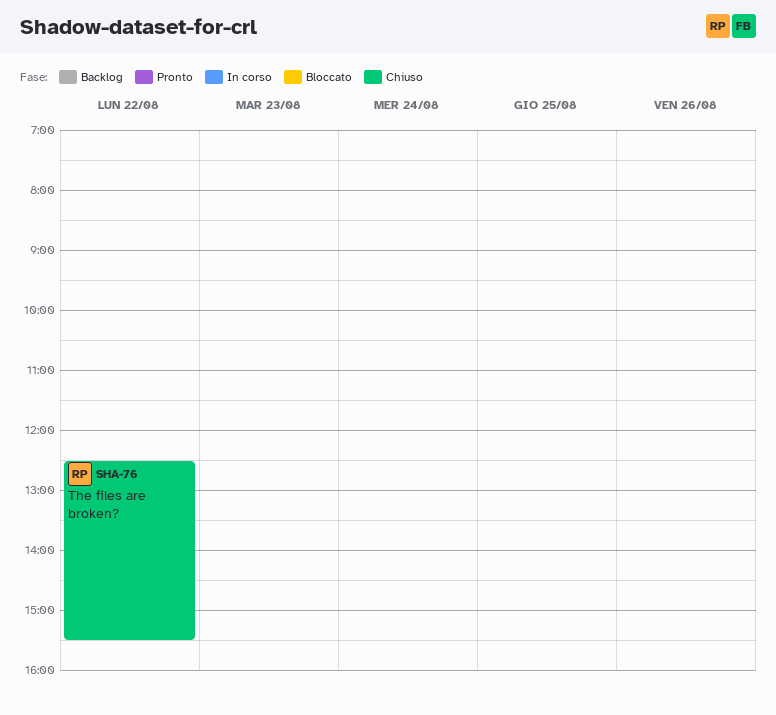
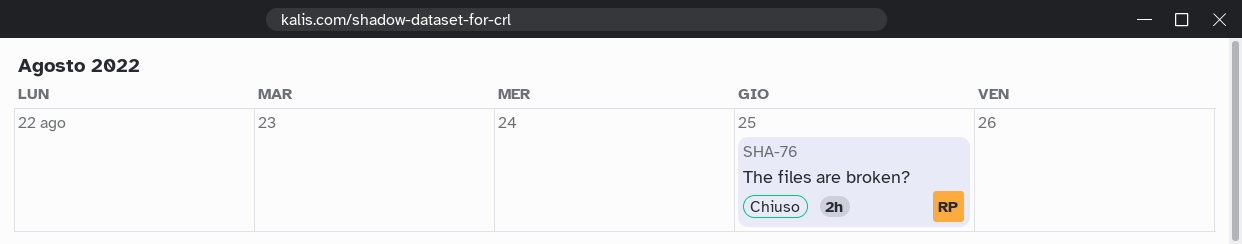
SHA-76, day: Aug 22 -> Aug 25

